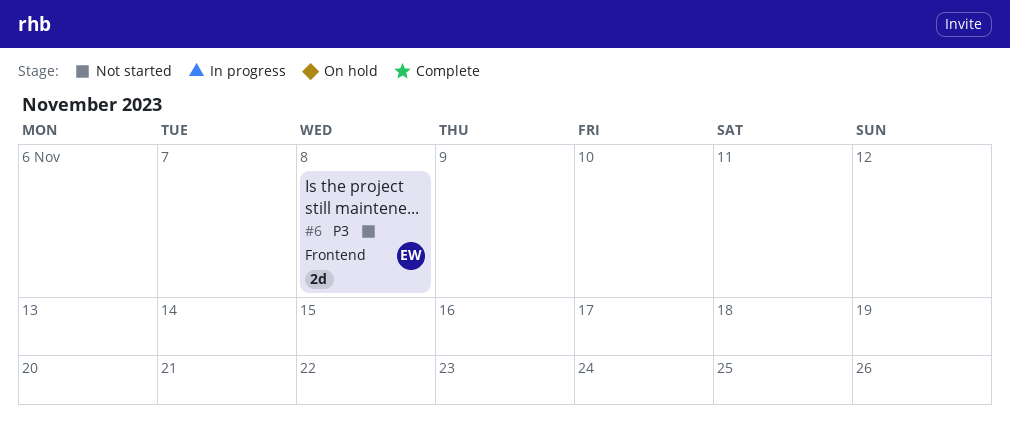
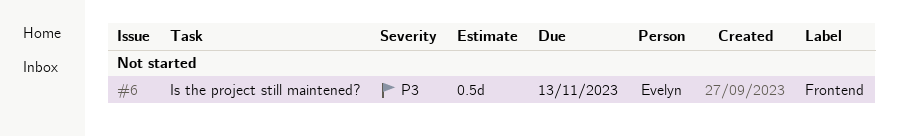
#6, estimate: 2d -> 0.5d
#6, due: Nov 8 -> Nov 13

